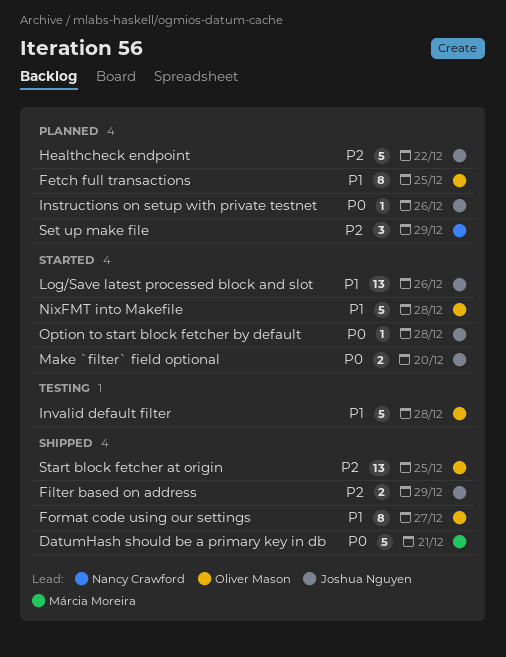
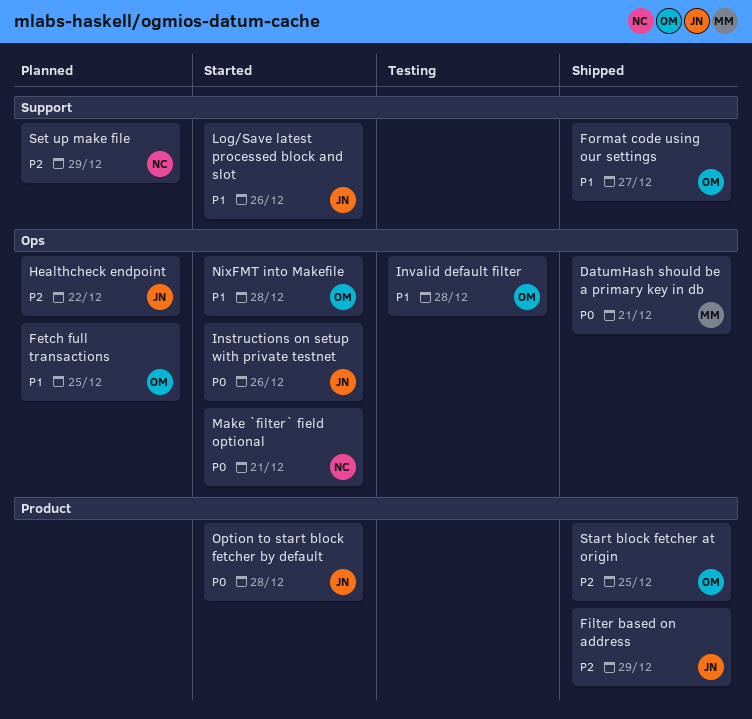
Instructions on setup with private testnet, status: Planned -> Started
Make `filter` field optional, owner: Joshua Nguyen -> Nancy Crawford
Make `filter` field optional, due: Dec 20 -> Dec 21

